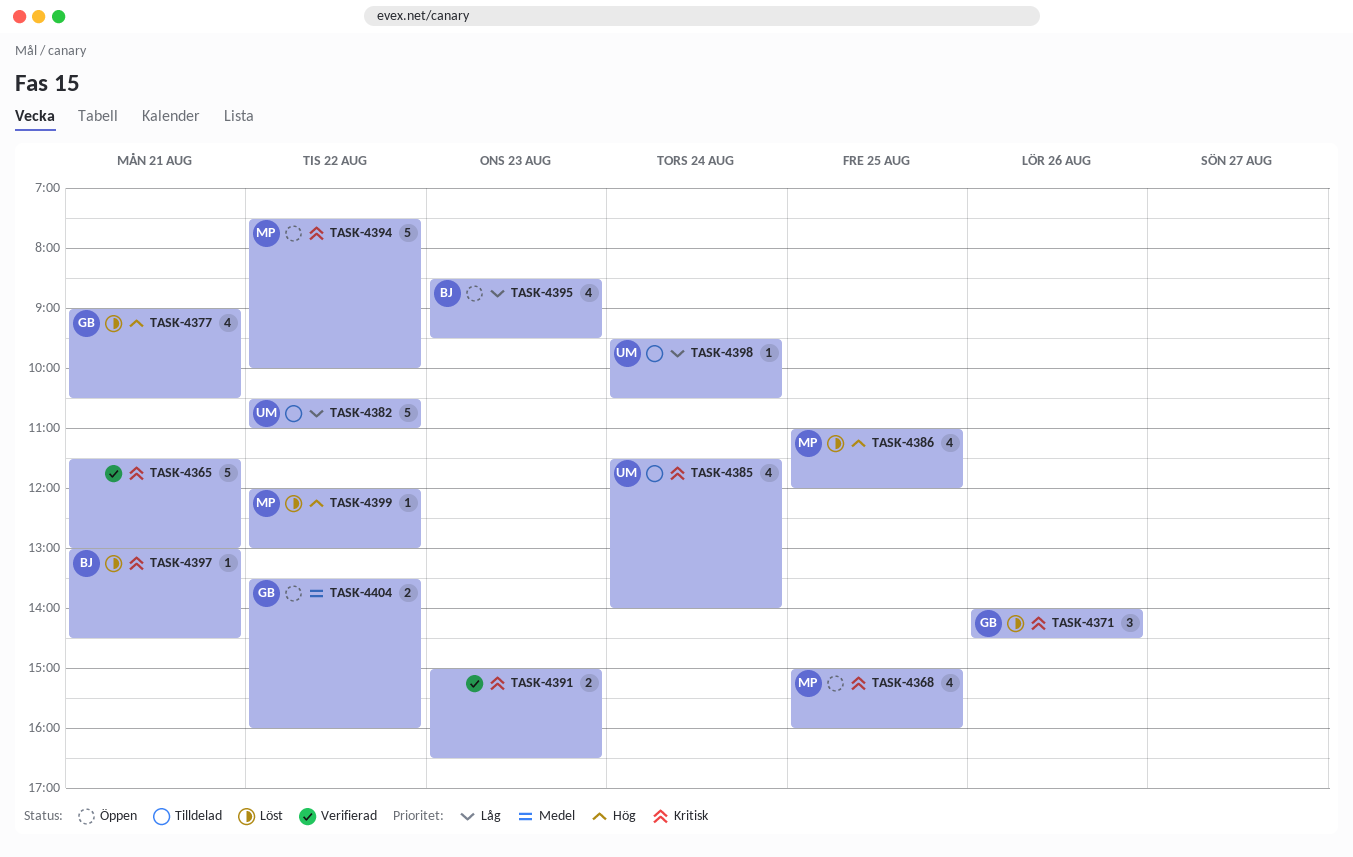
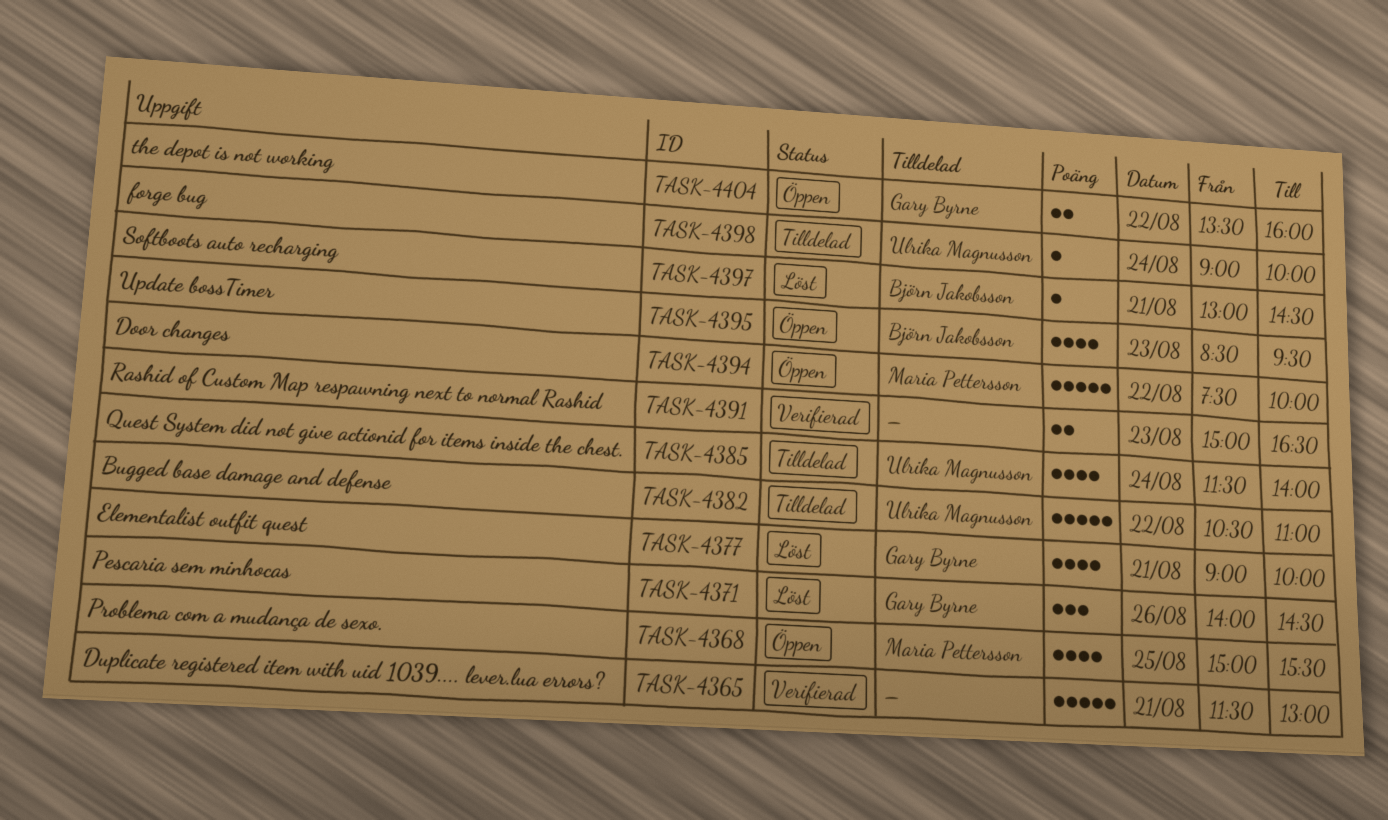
TASK-4368, ends: 16:00 -> 15:30
TASK-4377, ends: 10:30 -> 10:00
TASK-4386: present -> none
TASK-4398, begins: 09:30 -> 09:00
TASK-4398, ends: 10:30 -> 10:00
TASK-4399: present -> none

